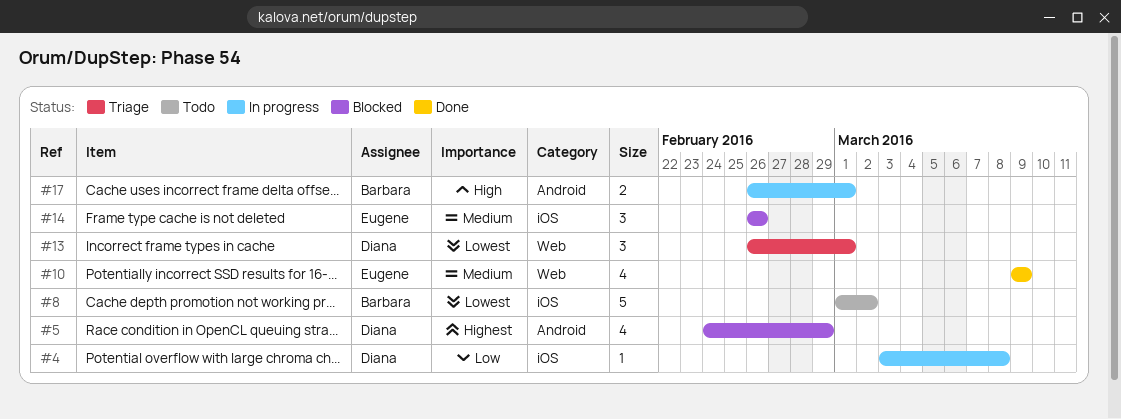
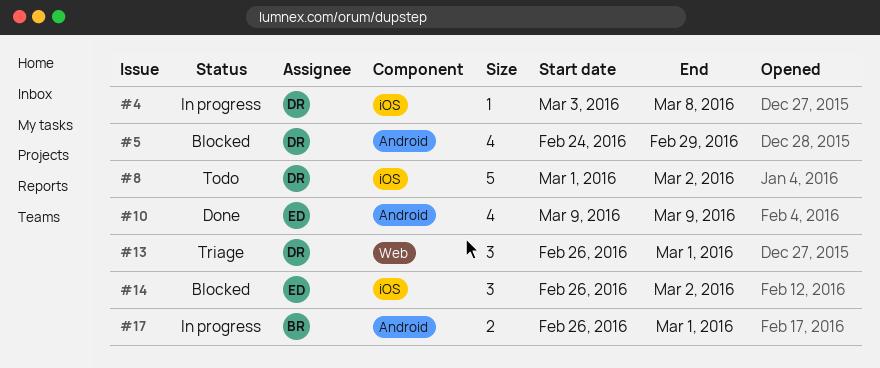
#8, owner: Barbara -> Diana
#10, label: Web -> Android
#14, due: Feb 26 -> Mar 2

